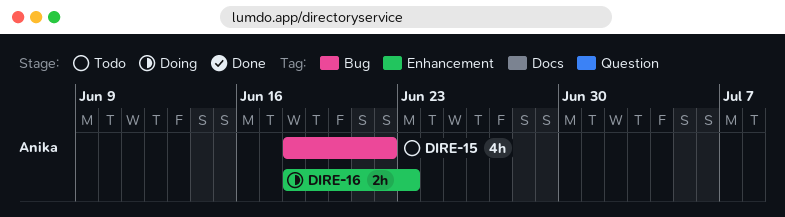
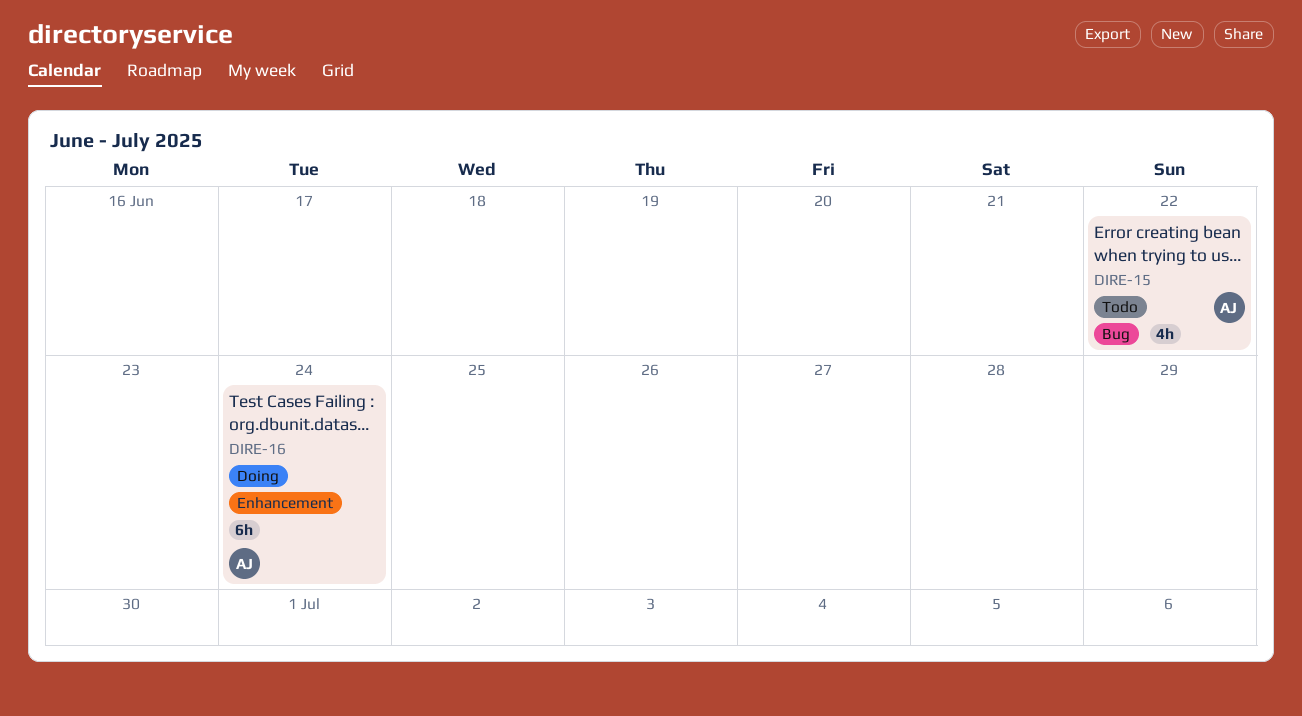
DIRE-16, estimate: 2h -> 6h
DIRE-16, due: Jun 23 -> Jun 24

